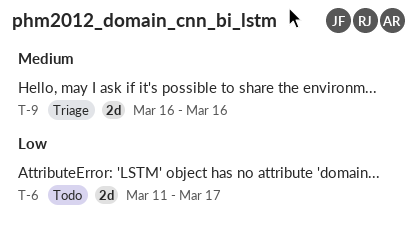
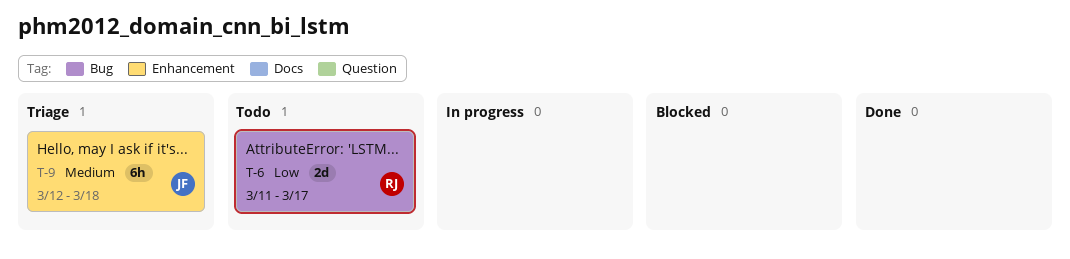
T-9, estimate: 2d -> 6h
T-9, start: Mar 16 -> Mar 12
T-9, due: Mar 16 -> Mar 18

